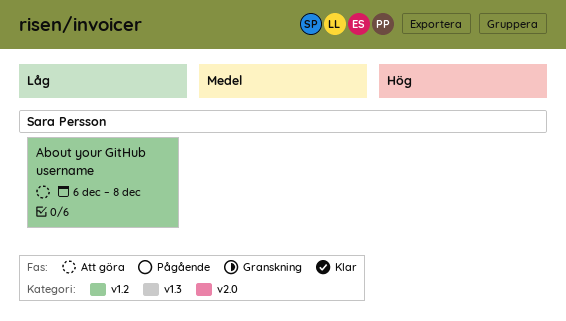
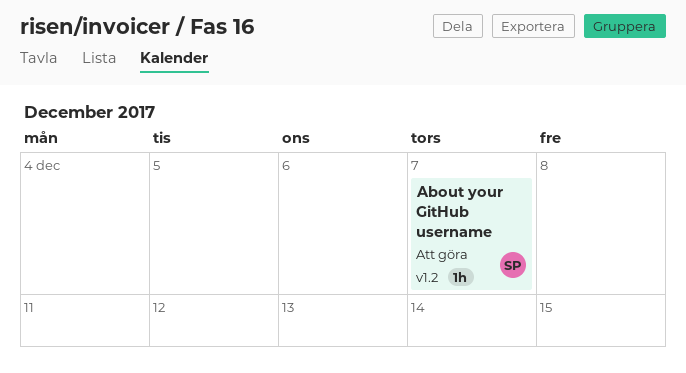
About your GitHub username, due: Dec 8 -> Dec 7

